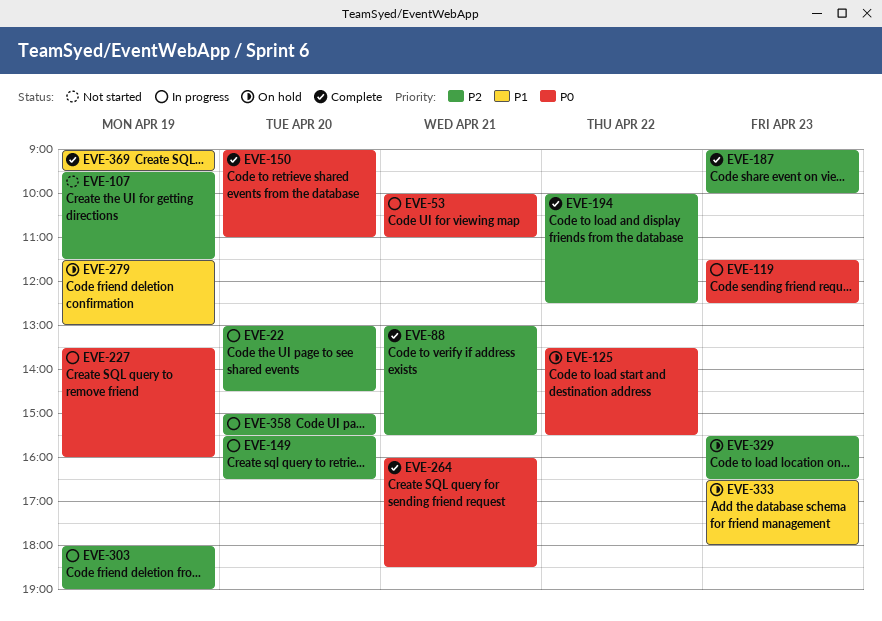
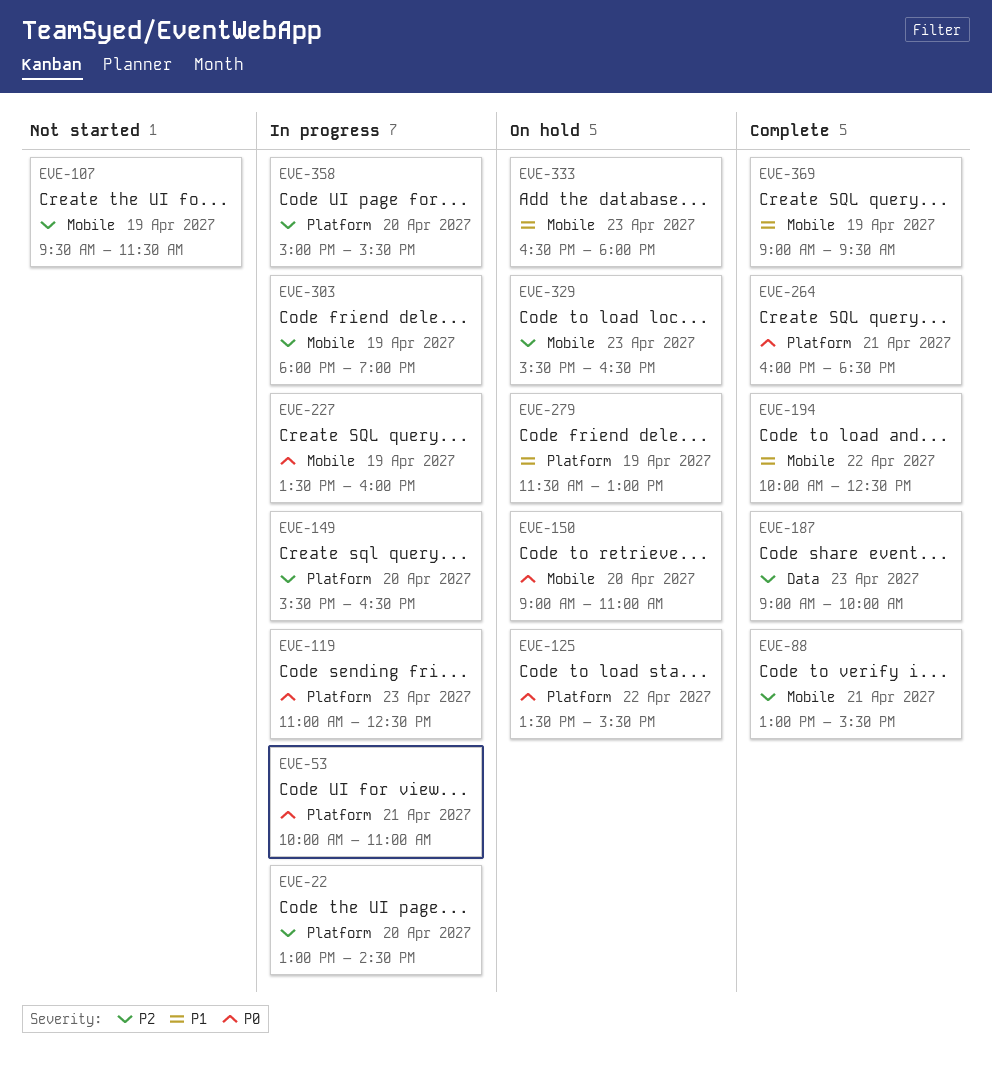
EVE-119, begins: 11:30 -> 11:00
EVE-150, status: Complete -> On hold
EVE-194, priority: P2 -> P1

